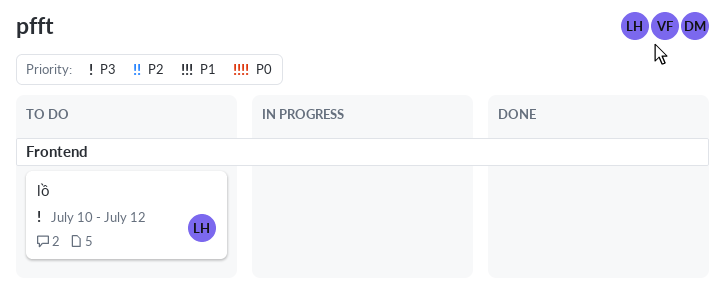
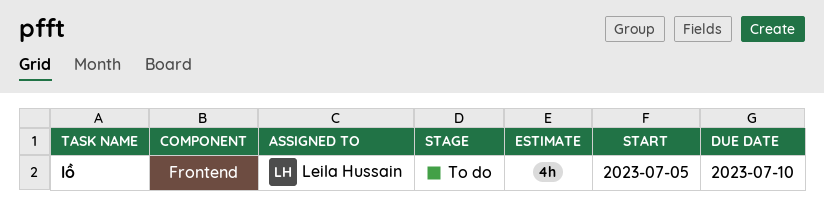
lồ, start: Jul 10 -> Jul 5
lồ, due: Jul 12 -> Jul 10

